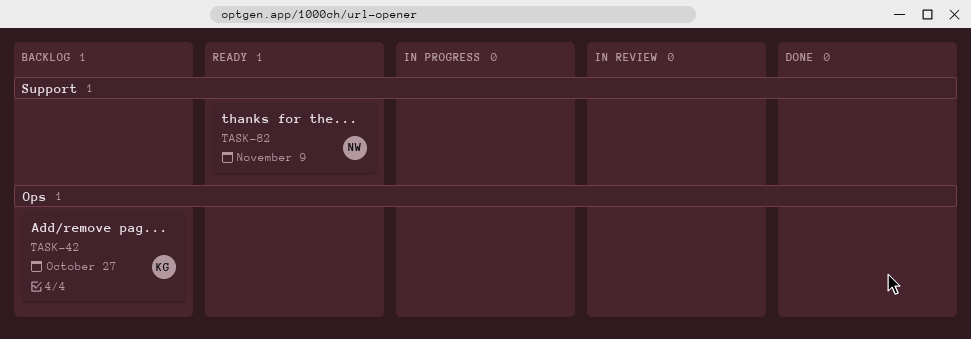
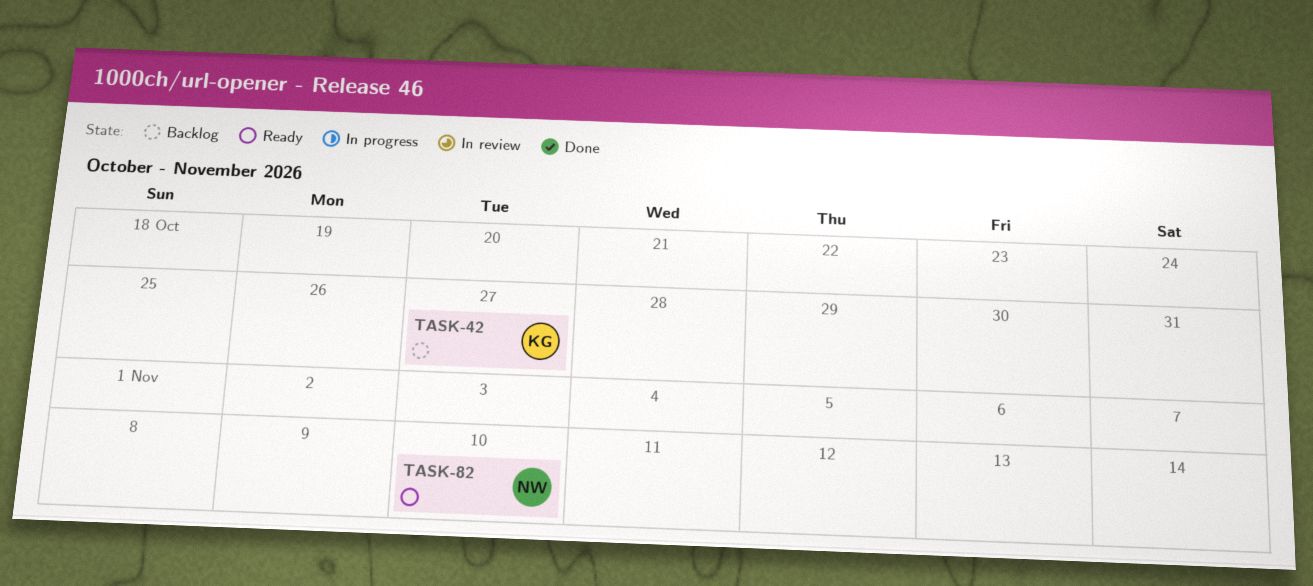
TASK-82, due: Nov 9 -> Nov 10

